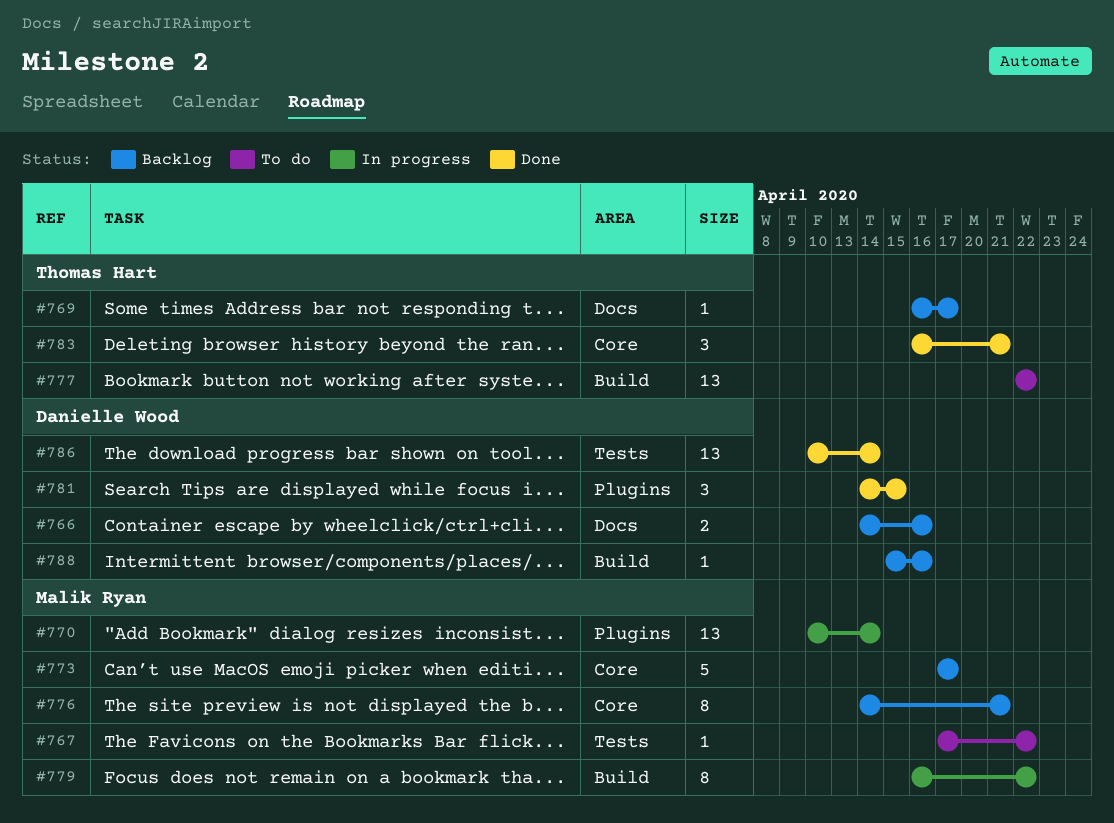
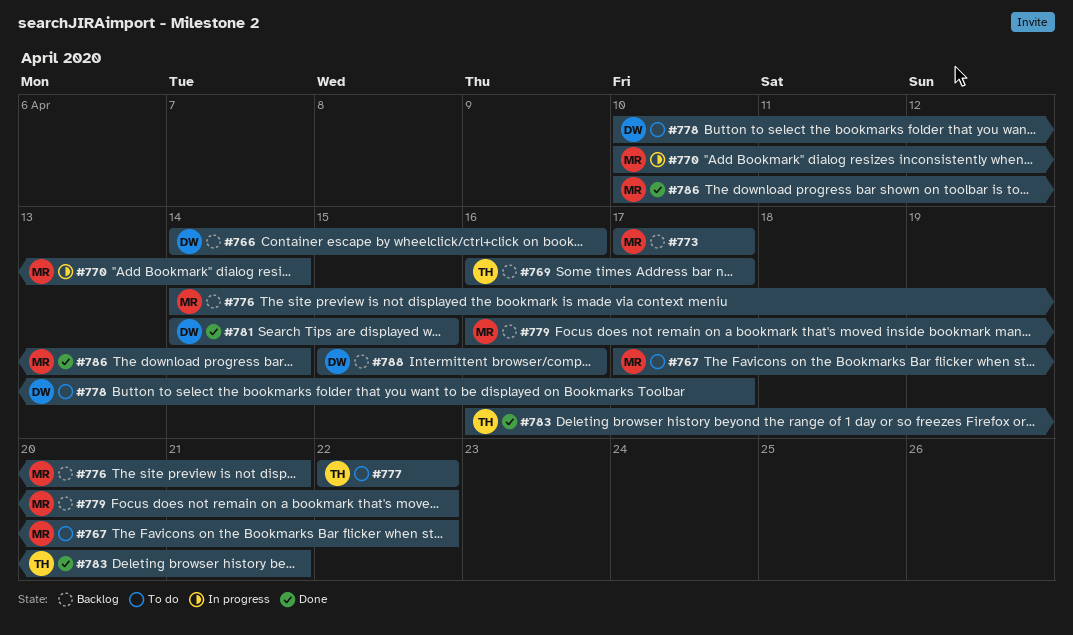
#778: none -> present
#779, status: In progress -> Backlog
#786, owner: Danielle Wood -> Malik Ryan

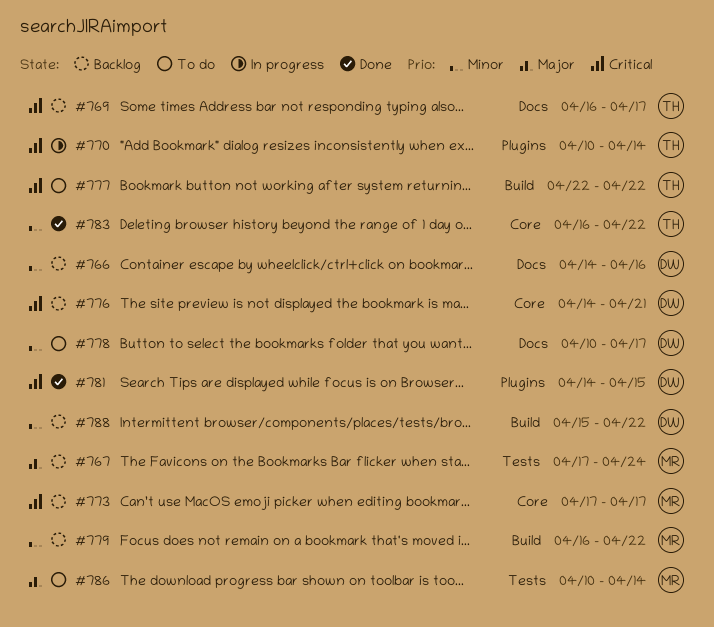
#767, status: To do -> Backlog
#767, due: Apr 22 -> Apr 24
#770, owner: MR -> TH
#776, owner: MR -> DW
#783, due: Apr 21 -> Apr 22
#786, status: Done -> To do
#788, due: Apr 16 -> Apr 22

